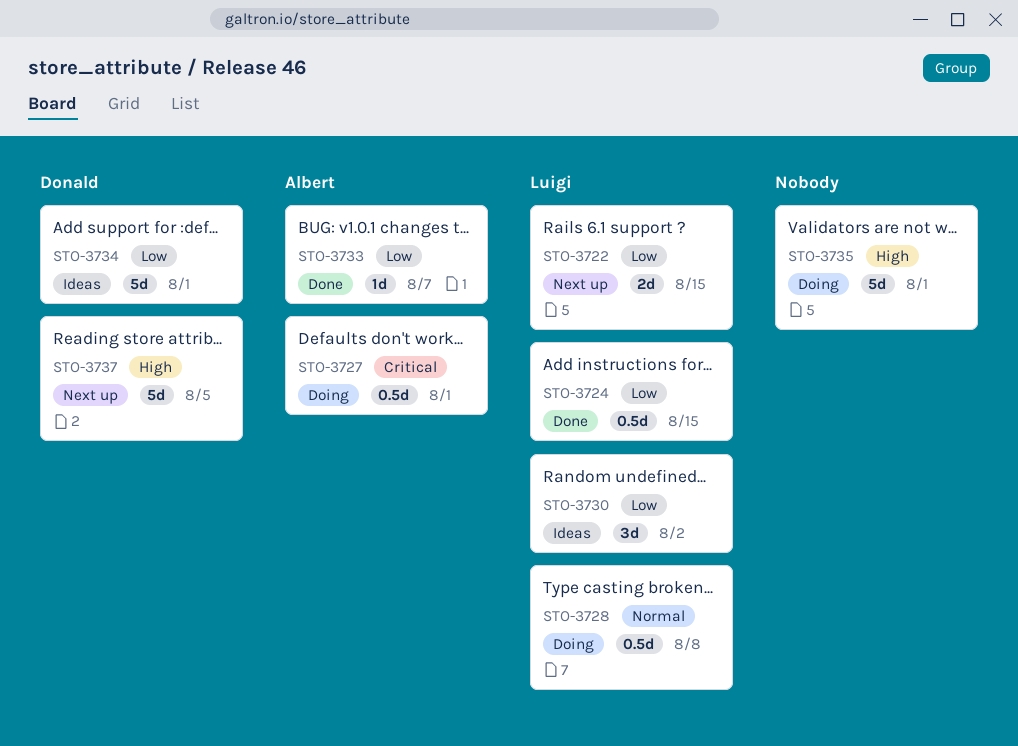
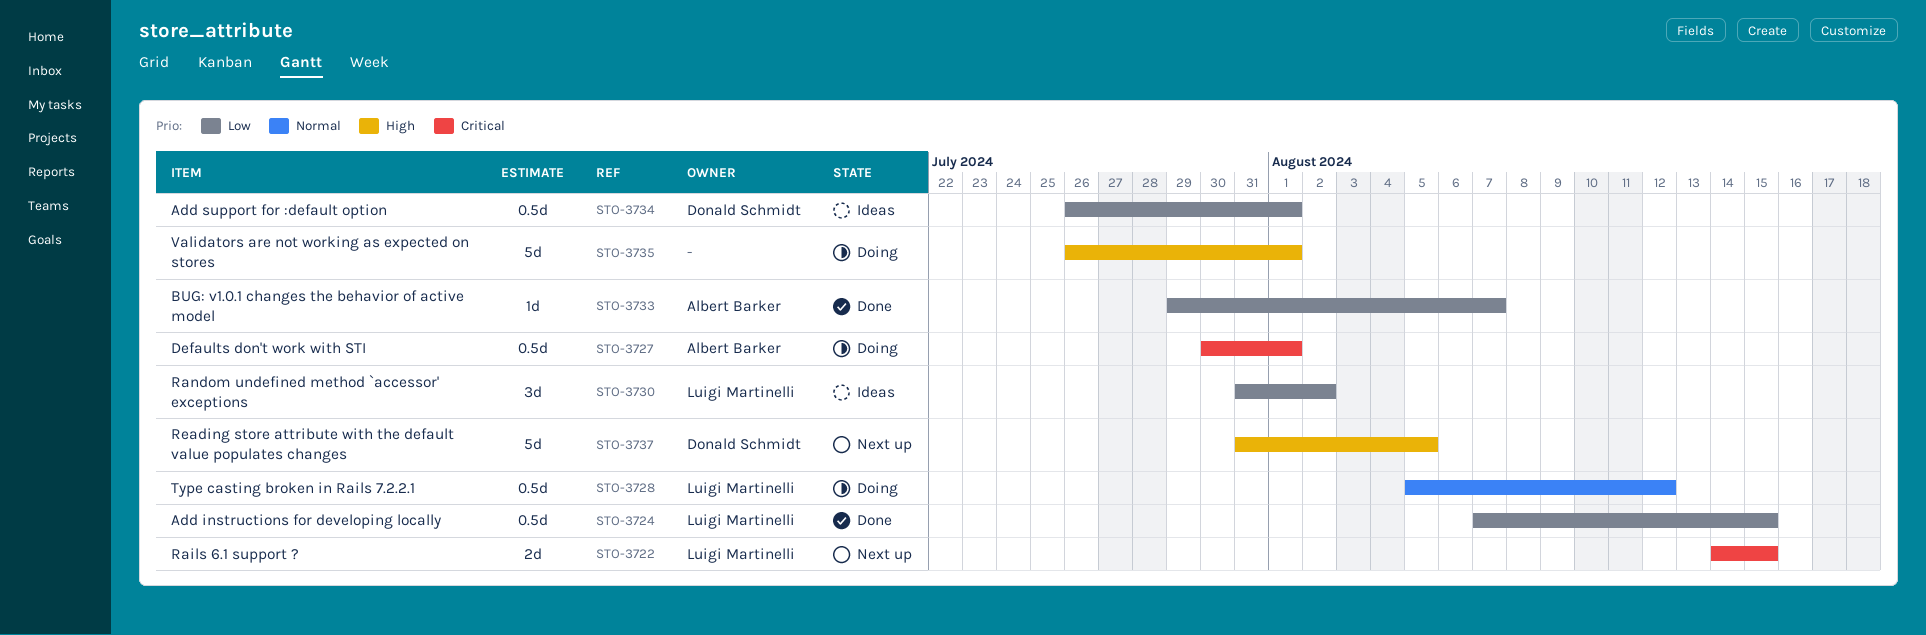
STO-3722, priority: Low -> Critical
STO-3728, due: Aug 8 -> Aug 12
STO-3734, estimate: 5d -> 0.5d

